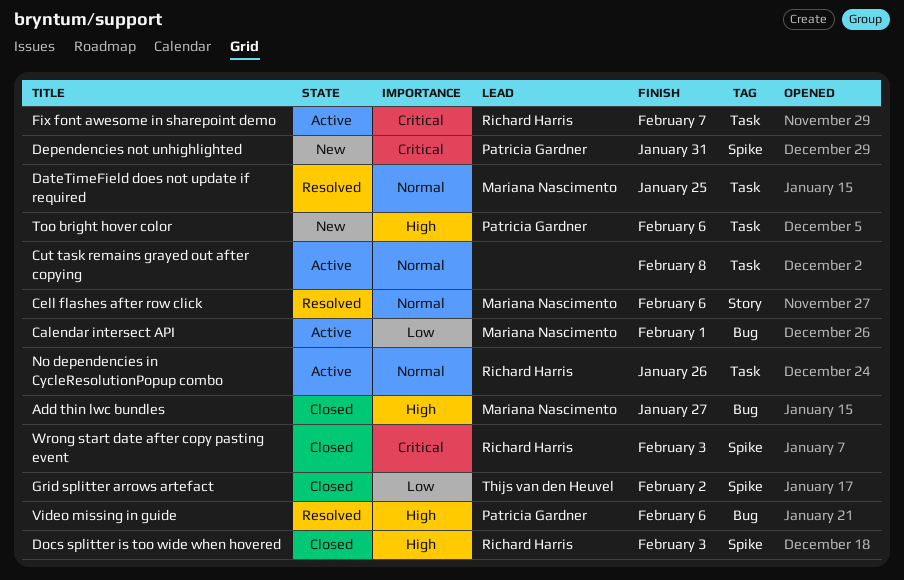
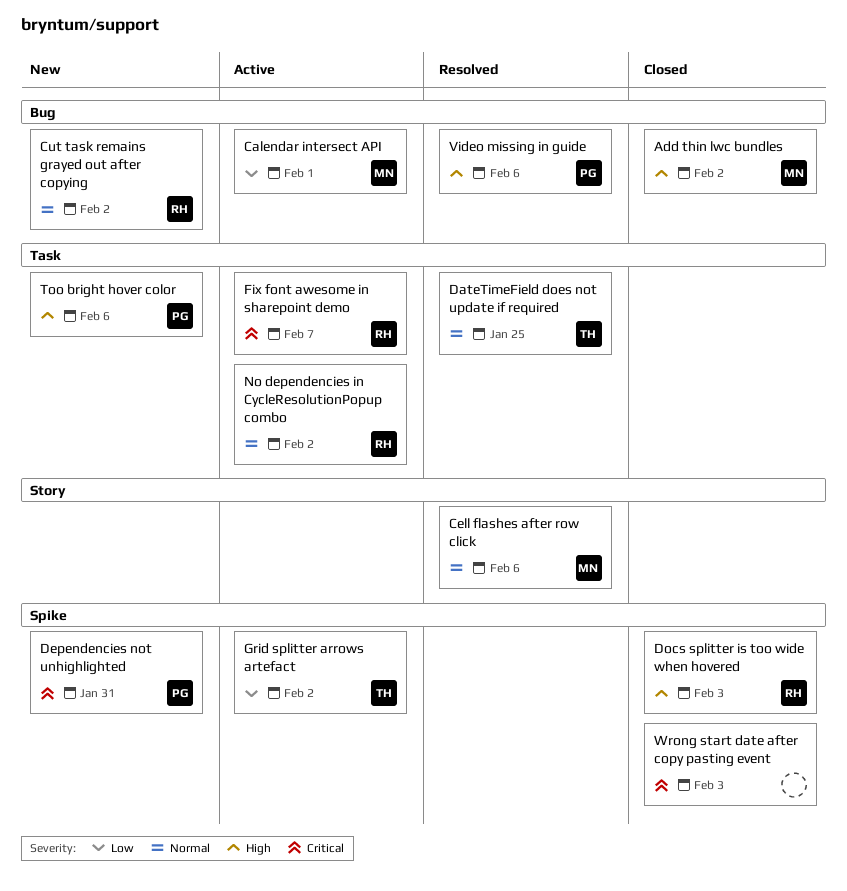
Add thin lwc bundles, due: Jan 27 -> Feb 2
Cut task remains grayed out after copying, status: Active -> New
Cut task remains grayed out after copying, owner: none -> Richard Harris
Cut task remains grayed out after copying, label: Task -> Bug
Cut task remains grayed out after copying, due: Feb 8 -> Feb 2
DateTimeField does not update if required, owner: Mariana Nascimento -> Thijs van den Heuvel
Grid splitter arrows artefact, status: Closed -> Active
No dependencies in CycleResolutionPopup combo, due: Jan 26 -> Feb 2
Wrong start date after copy pasting event, owner: Richard Harris -> none

